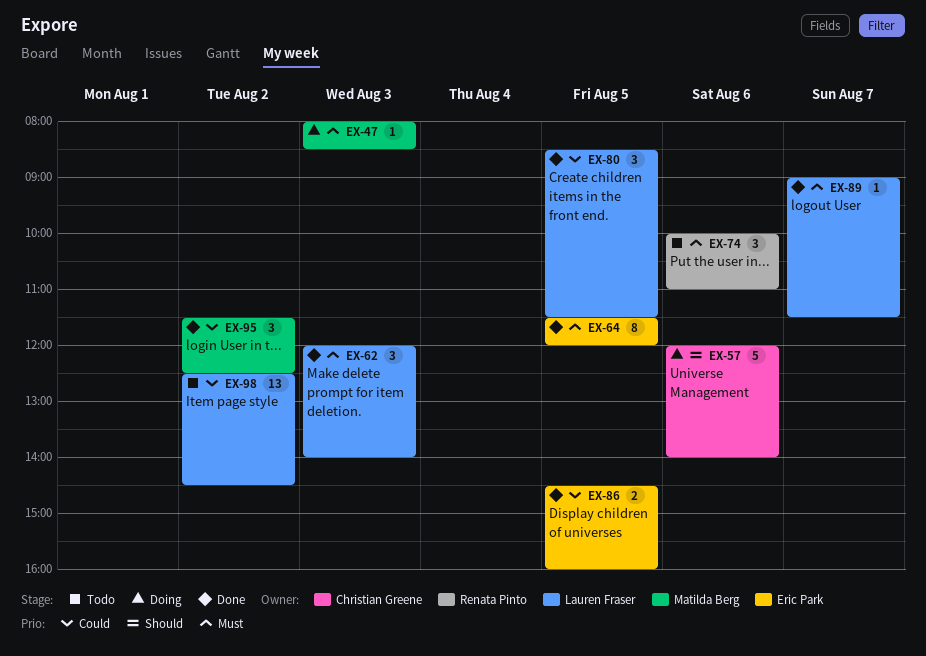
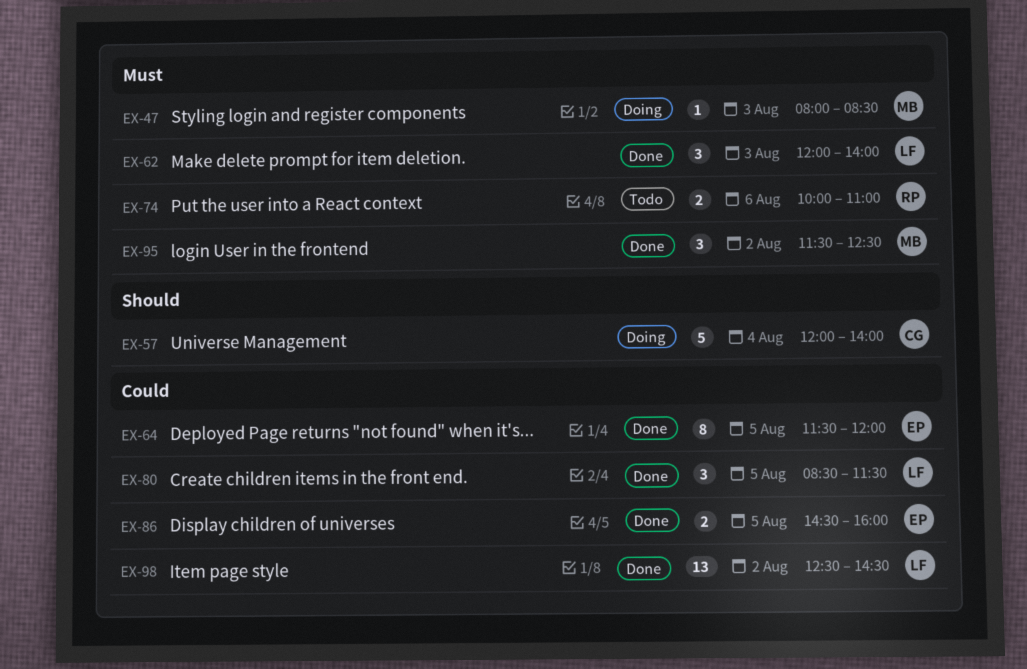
EX-57, day: Aug 6 -> Aug 4
EX-64, priority: Must -> Could
EX-74, estimate: 3 -> 2
EX-89: present -> none
EX-95, priority: Could -> Must
EX-98, status: Todo -> Done

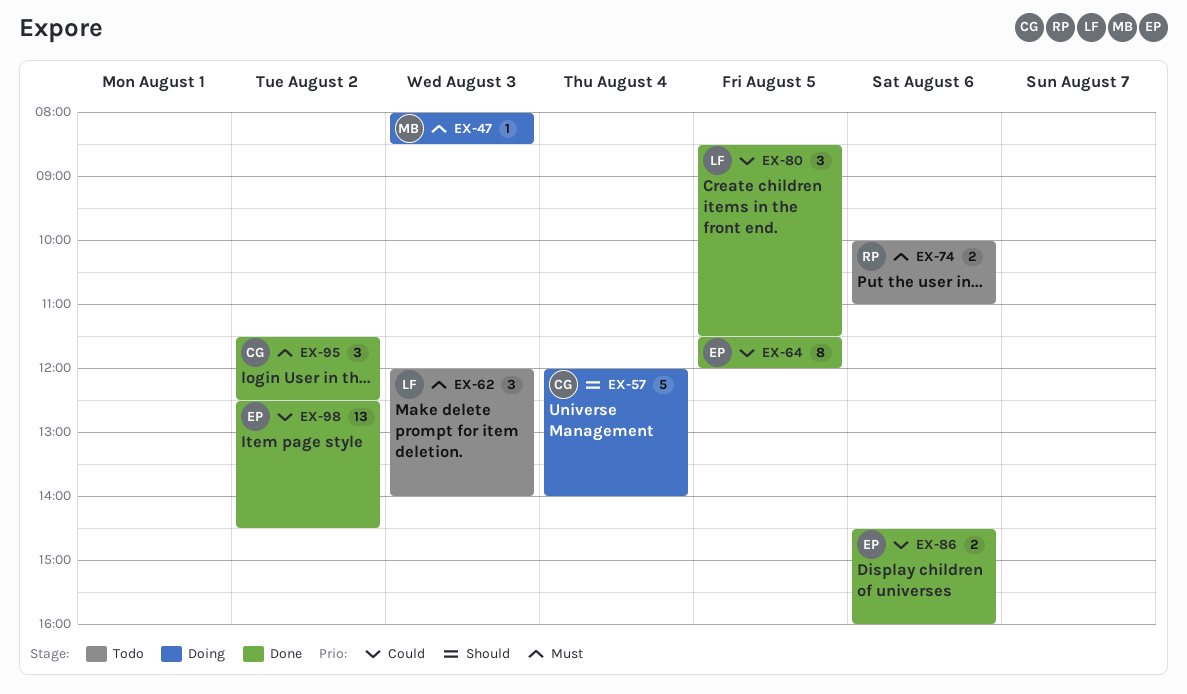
EX-62, status: Done -> Todo
EX-86, day: Aug 5 -> Aug 6
EX-95, owner: MB -> CG
EX-98, owner: LF -> EP

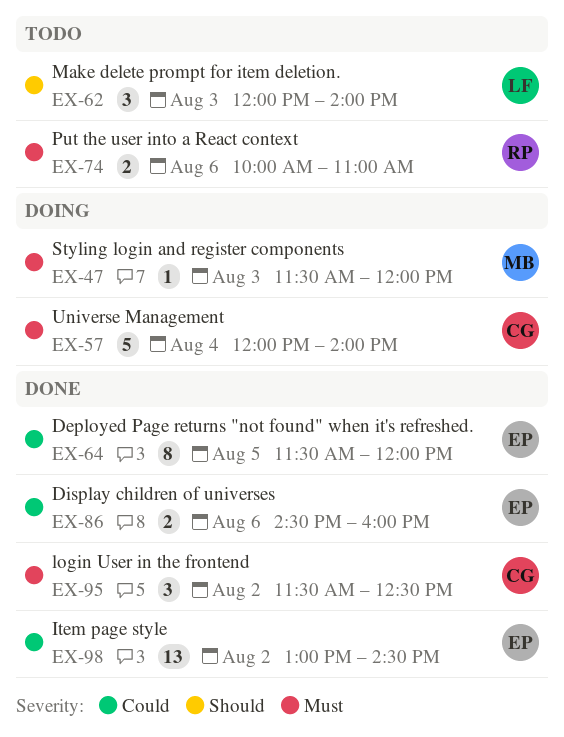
EX-47, begins: 08:00 -> 11:30
EX-47, ends: 08:30 -> 12:00
EX-57, priority: Should -> Must
EX-62, priority: Must -> Should
EX-80: present -> none
EX-98, begins: 12:30 -> 13:00

